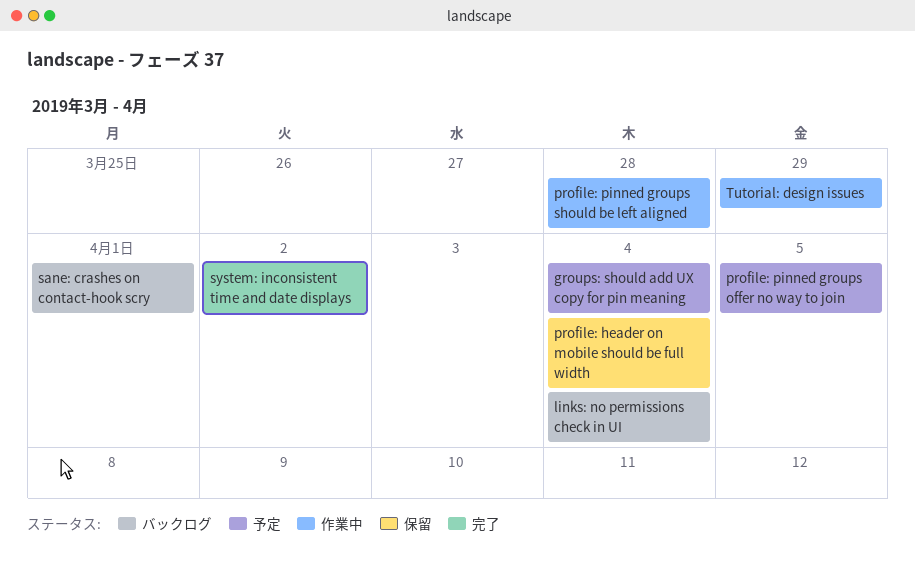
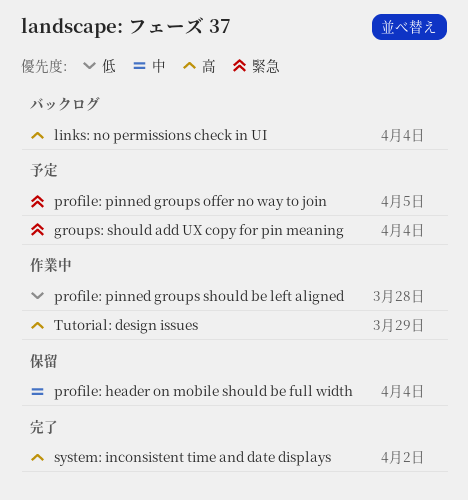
sane: crashes on contact-hook scry: present -> none

